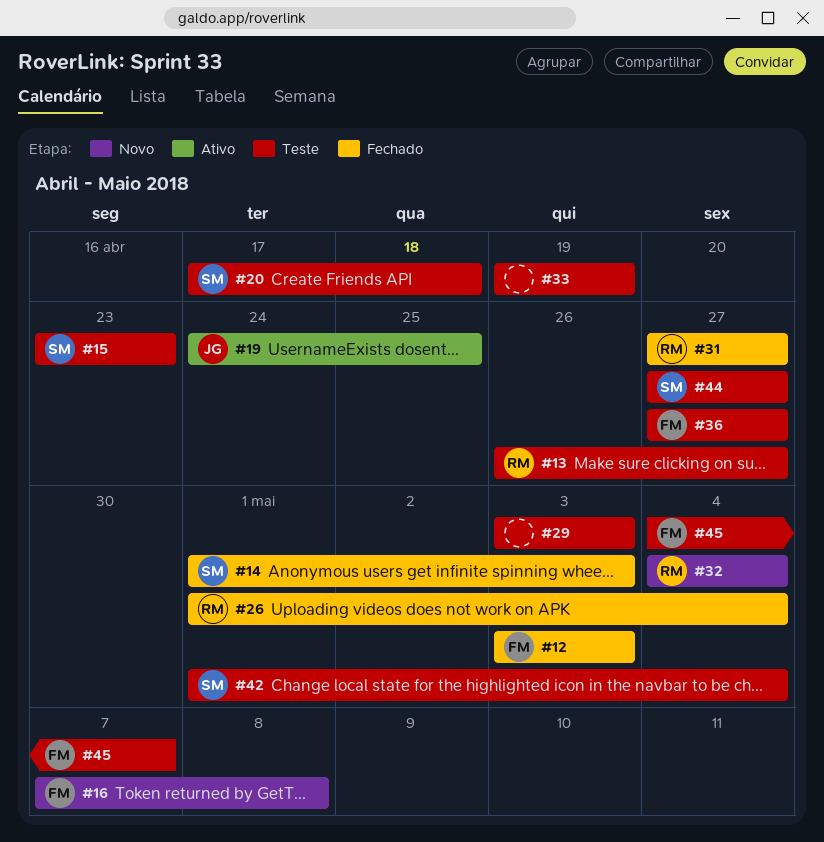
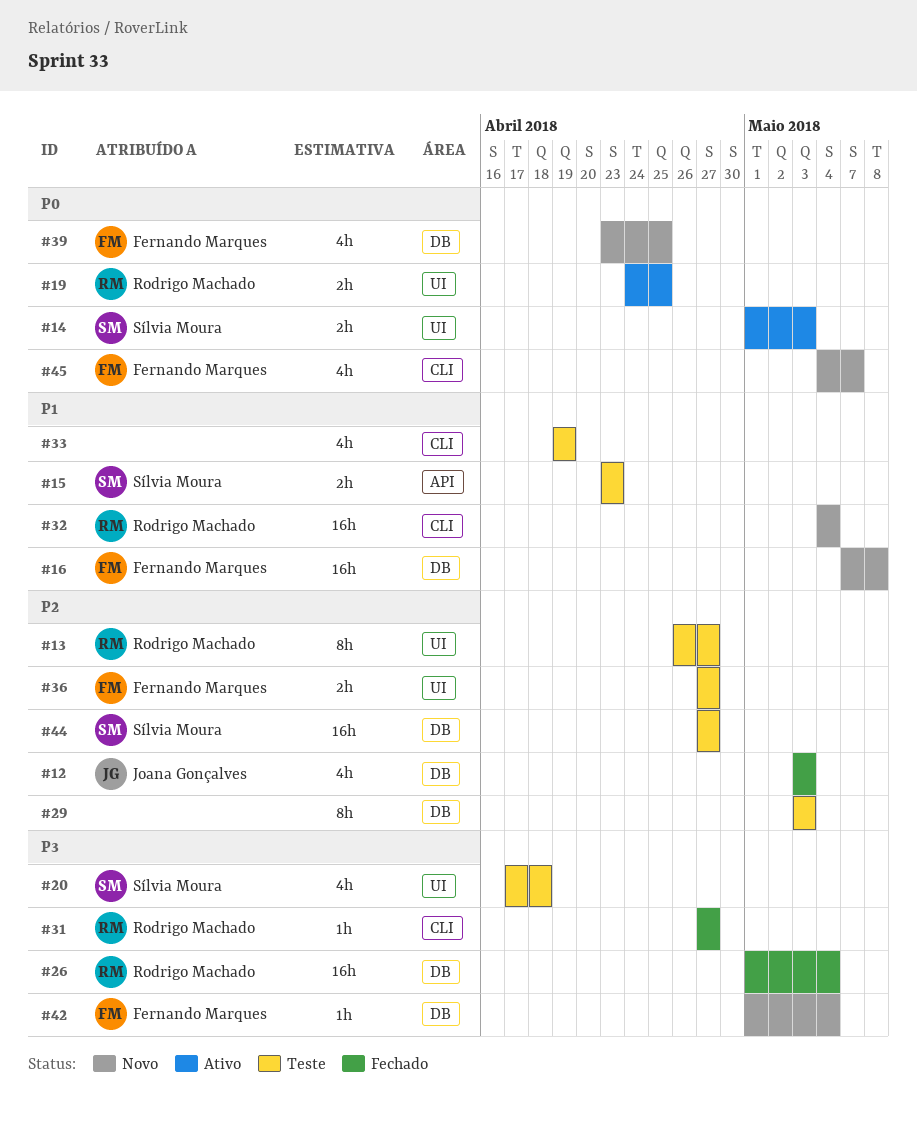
#12, owner: Fernando Marques -> Joana Gonçalves
#14, status: Fechado -> Ativo
#19, owner: Joana Gonçalves -> Rodrigo Machado
#39: none -> present
#42, status: Teste -> Novo
#42, owner: Sílvia Moura -> Fernando Marques
#45, status: Teste -> Novo

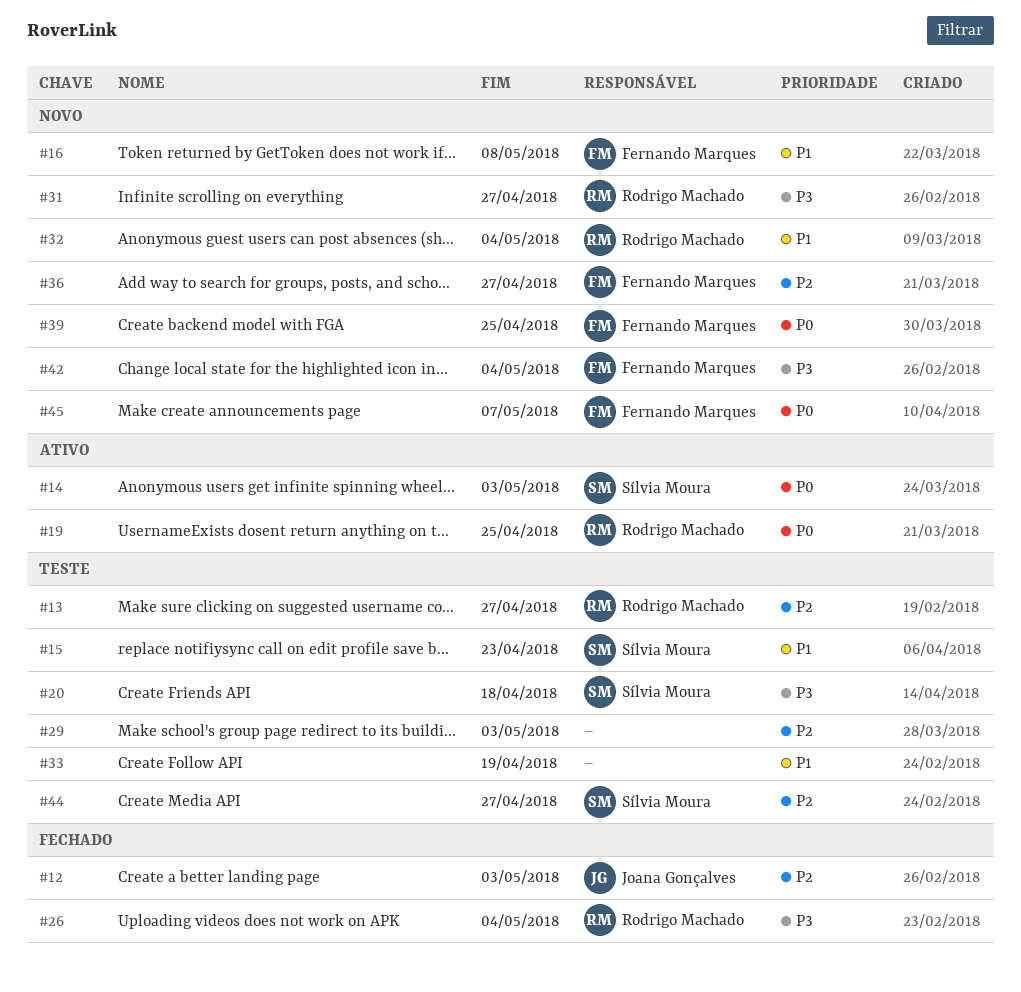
#31, status: Fechado -> Novo
#36, status: Teste -> Novo

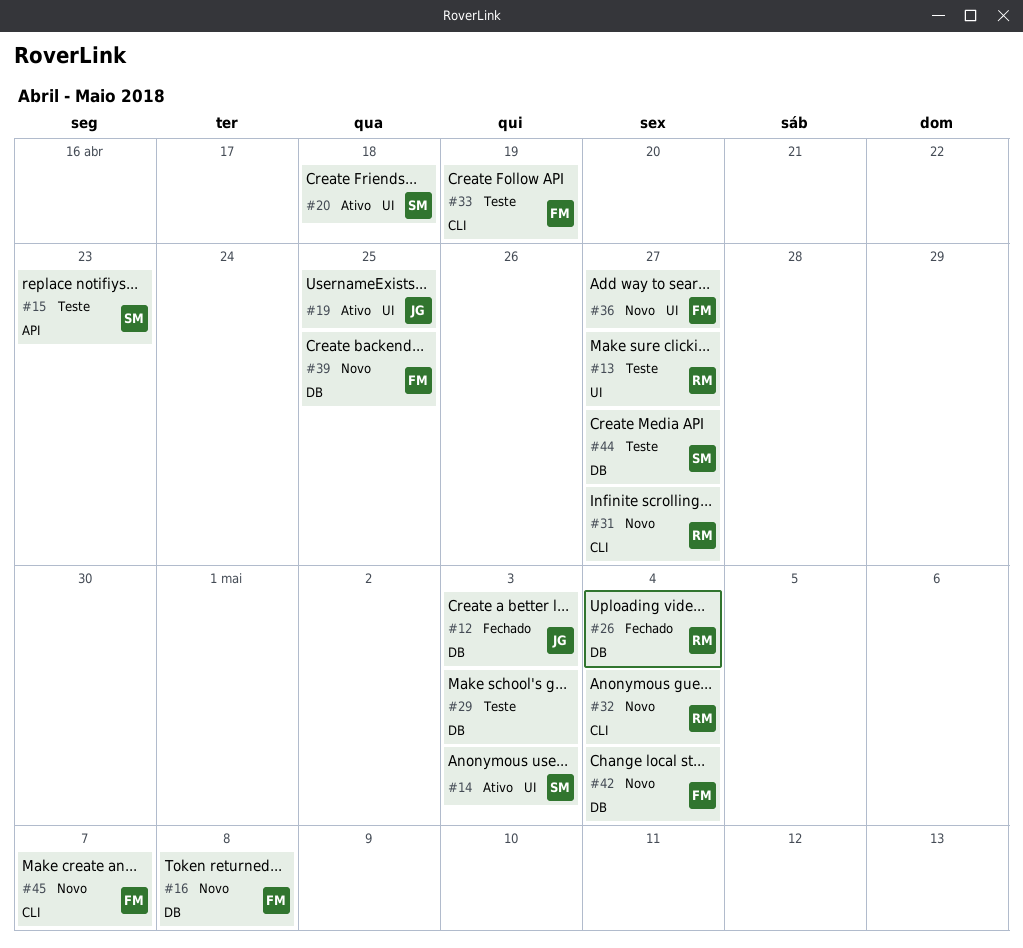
#19, owner: Rodrigo Machado -> Joana Gonçalves
#20, status: Teste -> Ativo
#33, owner: none -> Fernando Marques

